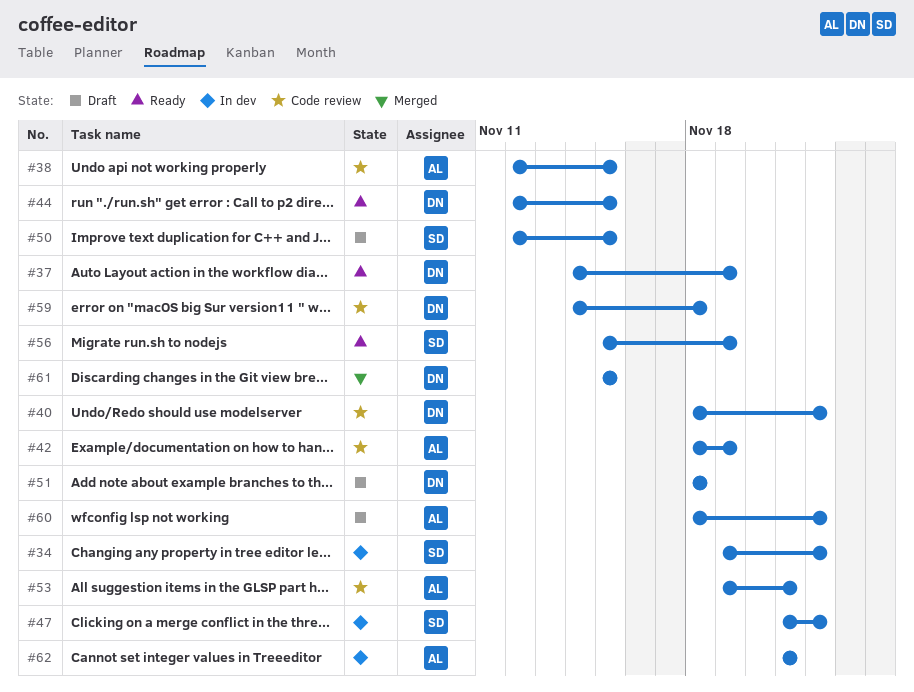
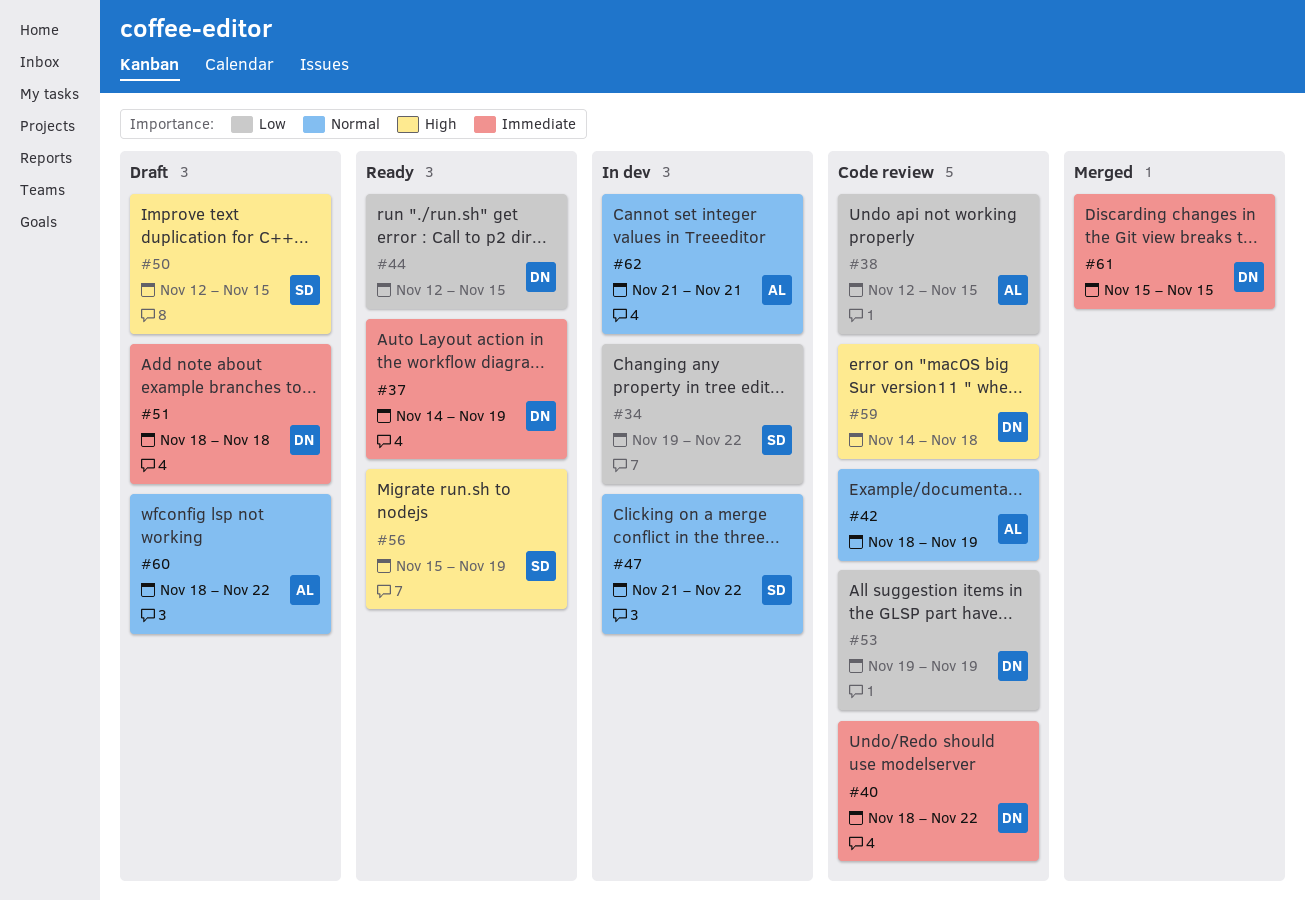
#53, owner: AL -> DN
#53, due: Nov 21 -> Nov 19

